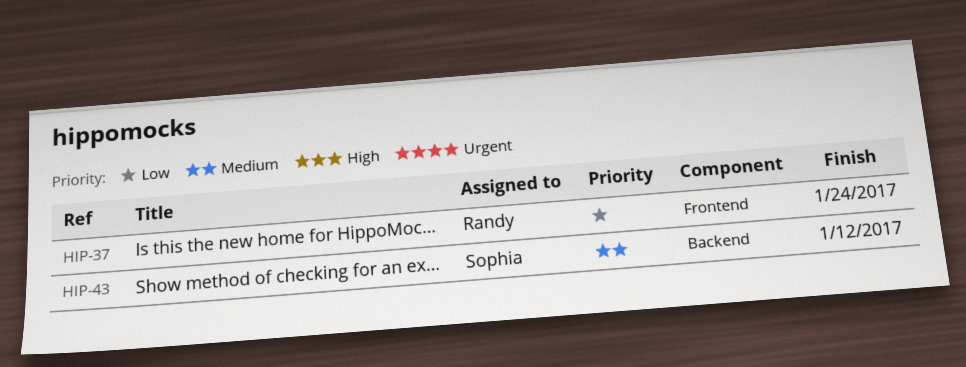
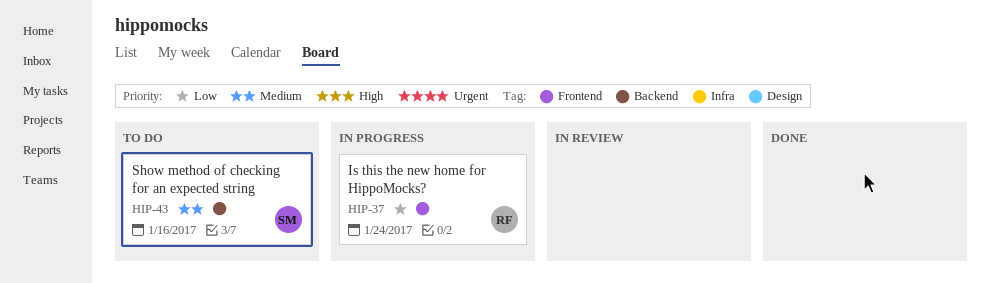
HIP-43, due: Jan 12 -> Jan 16

